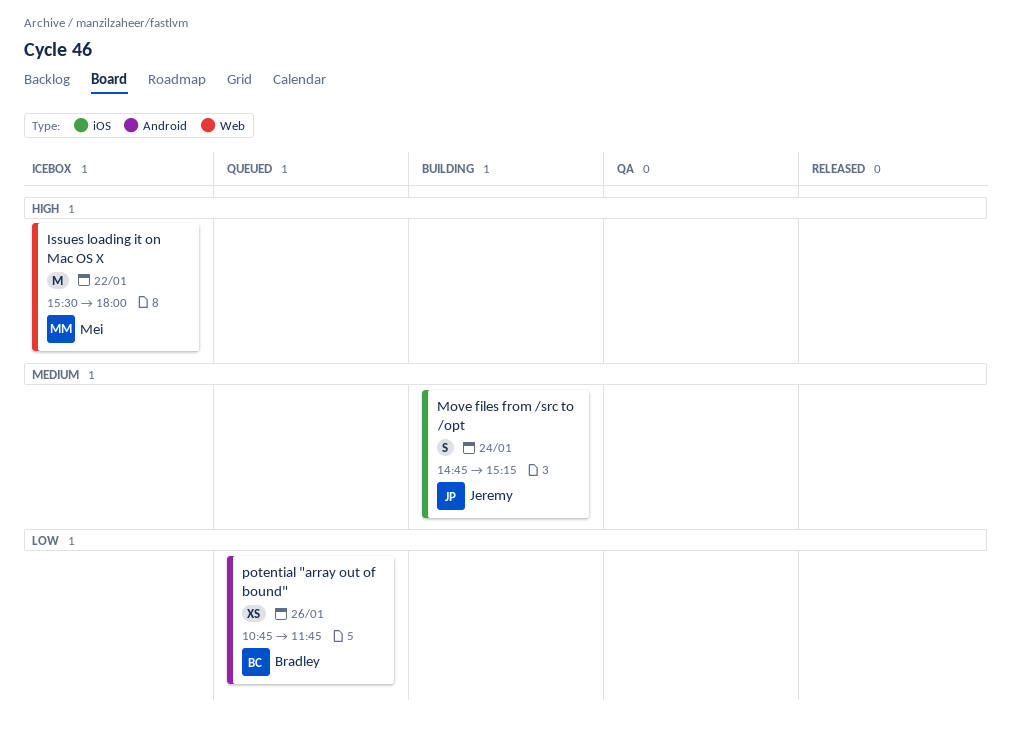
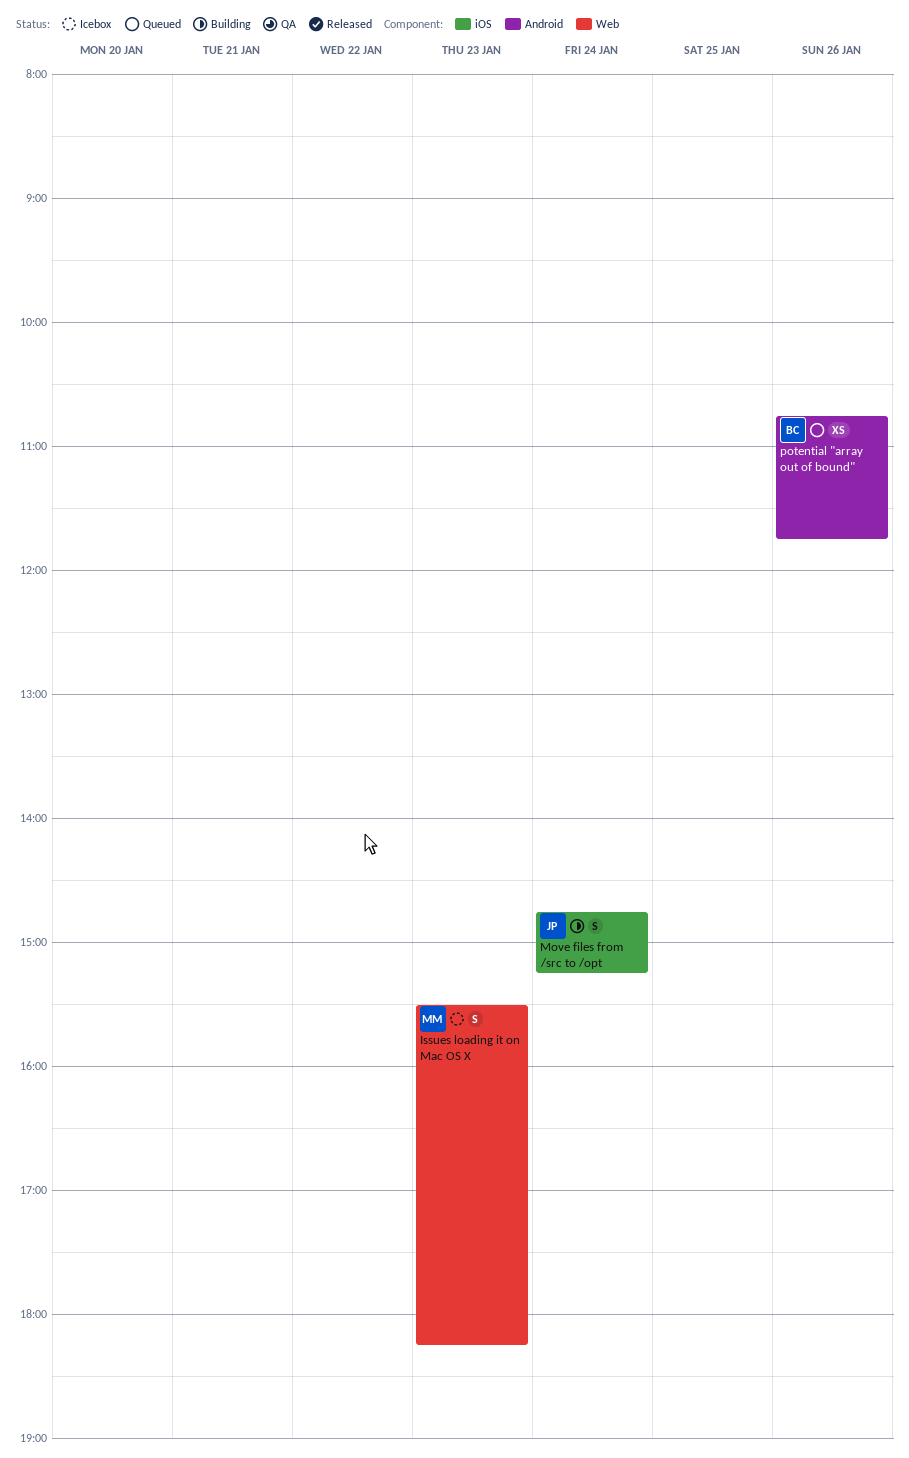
Issues loading it on Mac OS X, estimate: M -> S
Issues loading it on Mac OS X, day: Jan 22 -> Jan 23
Issues loading it on Mac OS X, ends: 18:00 -> 18:15

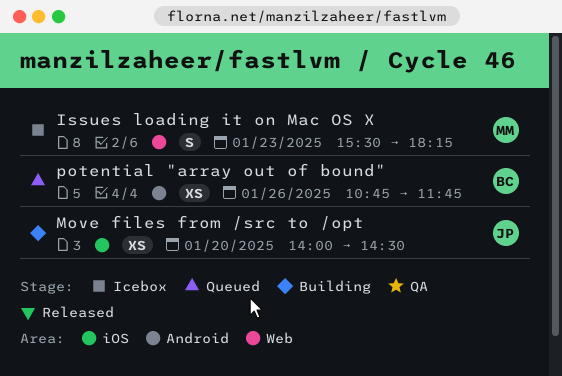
Move files from /src to /opt, estimate: S -> XS
Move files from /src to /opt, day: Jan 24 -> Jan 20
Move files from /src to /opt, begins: 14:45 -> 14:00
Move files from /src to /opt, ends: 15:15 -> 14:30

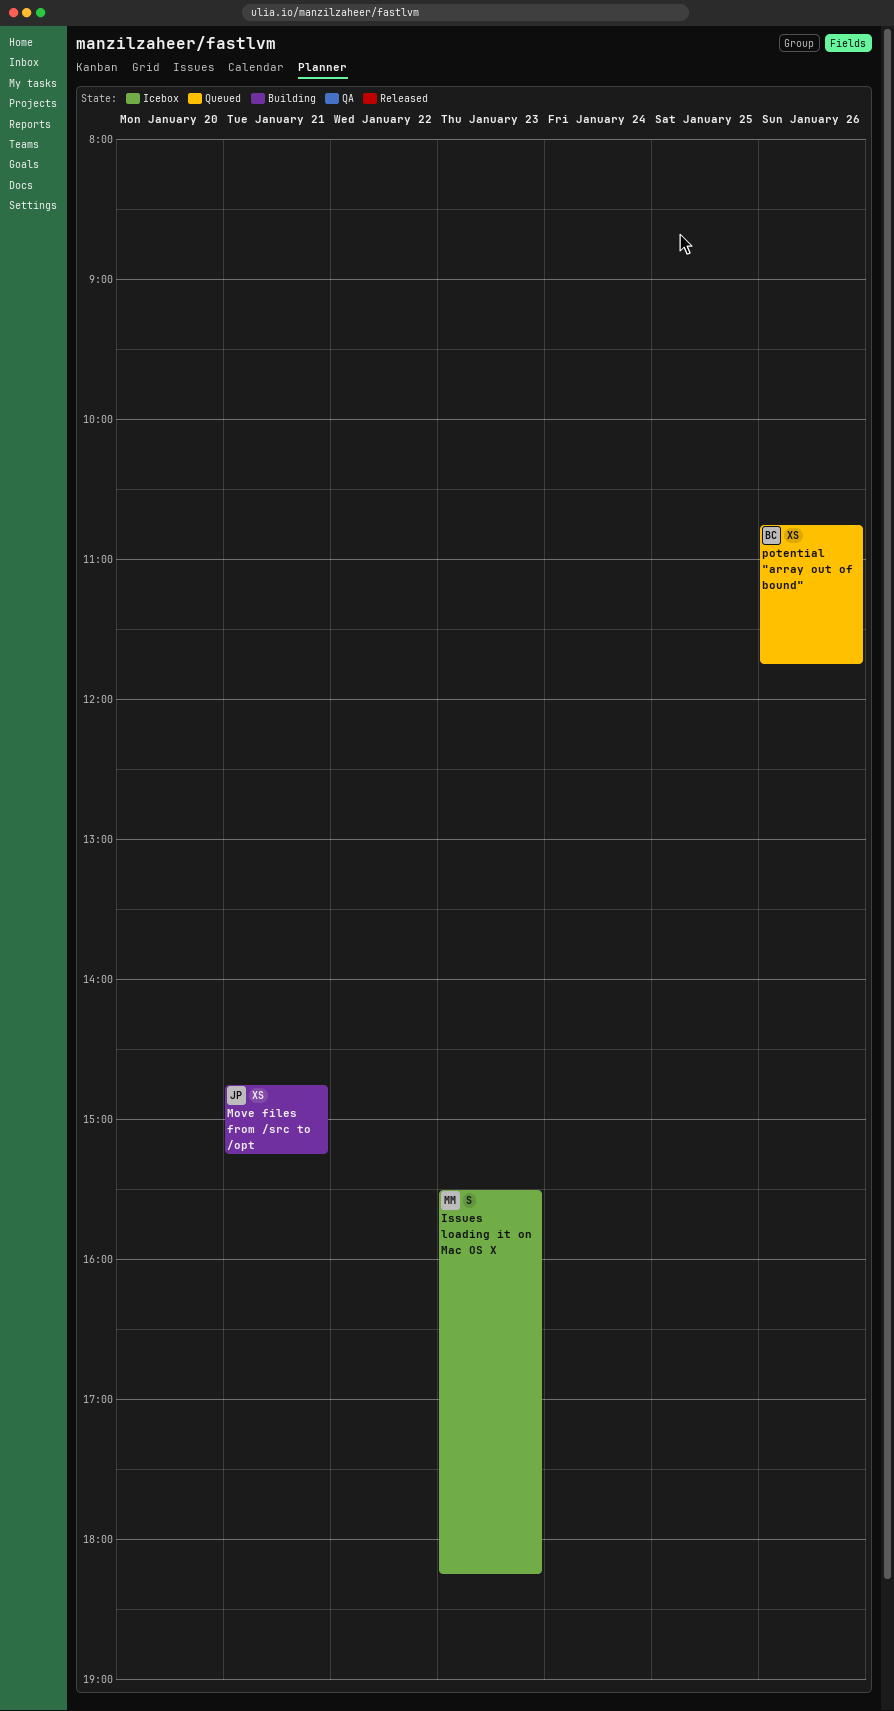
Move files from /src to /opt, day: Jan 20 -> Jan 21
Move files from /src to /opt, begins: 14:00 -> 14:45
Move files from /src to /opt, ends: 14:30 -> 15:15

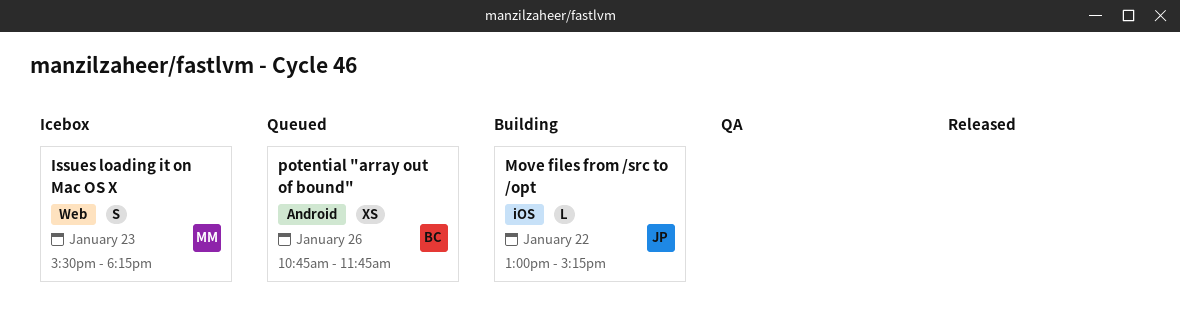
Move files from /src to /opt, estimate: XS -> L
Move files from /src to /opt, day: Jan 21 -> Jan 22
Move files from /src to /opt, begins: 14:45 -> 13:00

